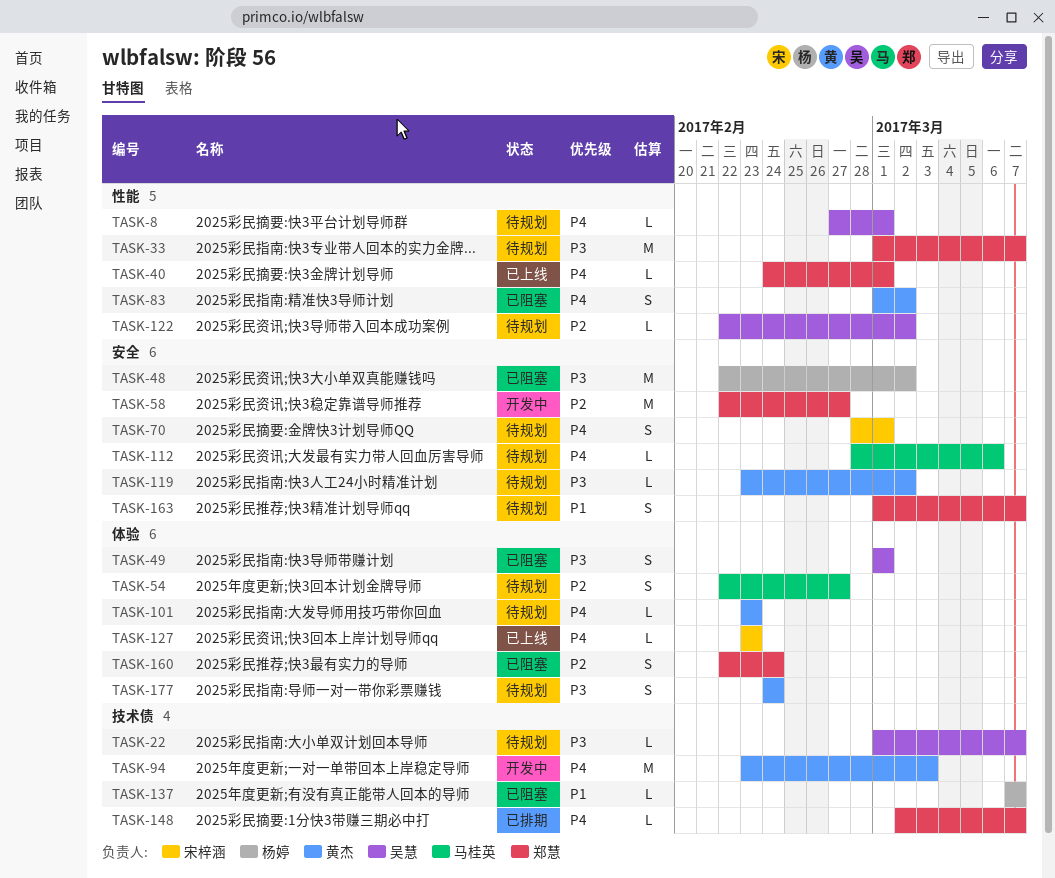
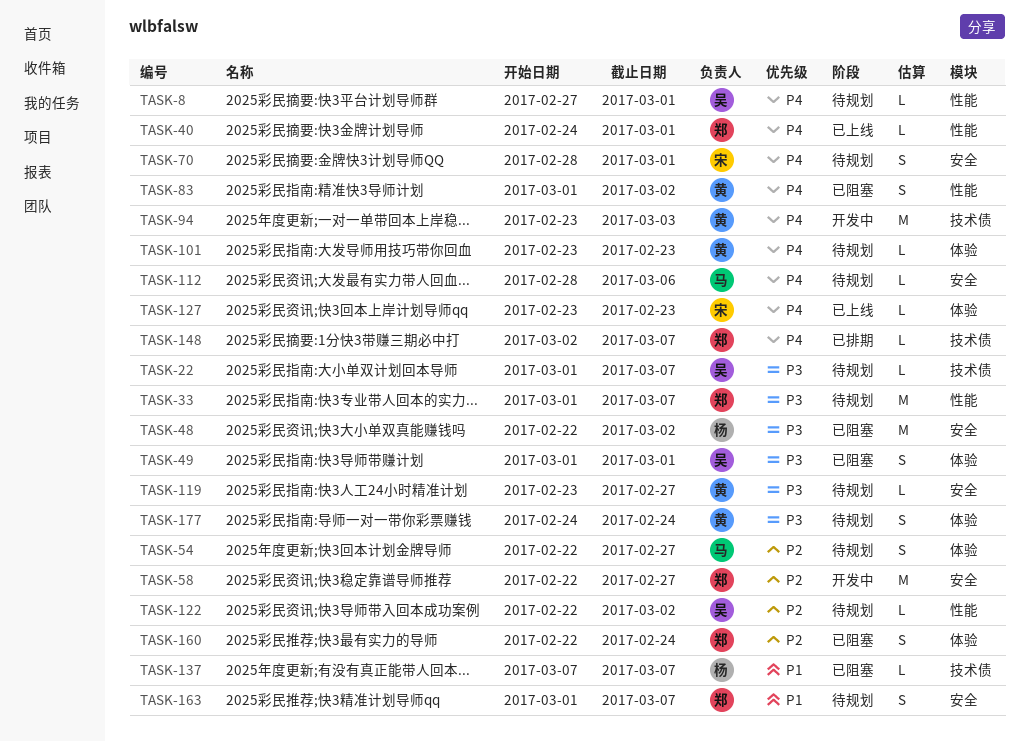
TASK-119, due: Mar 2 -> Feb 27

